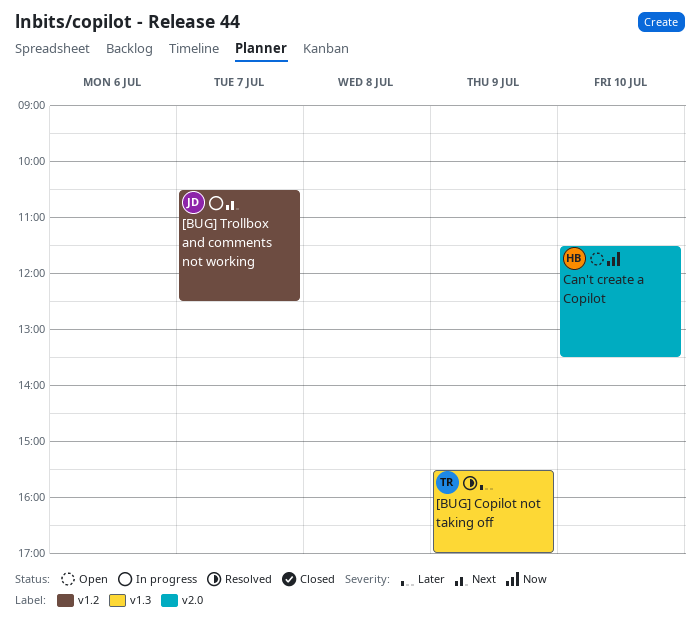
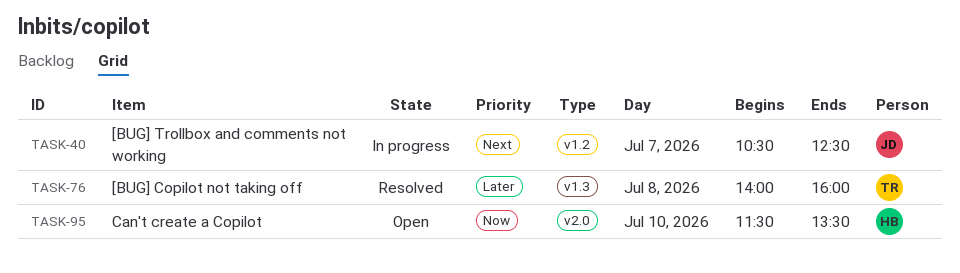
[BUG] Copilot not taking off, day: Jul 9 -> Jul 8
[BUG] Copilot not taking off, begins: 15:30 -> 14:00
[BUG] Copilot not taking off, ends: 17:00 -> 16:00

